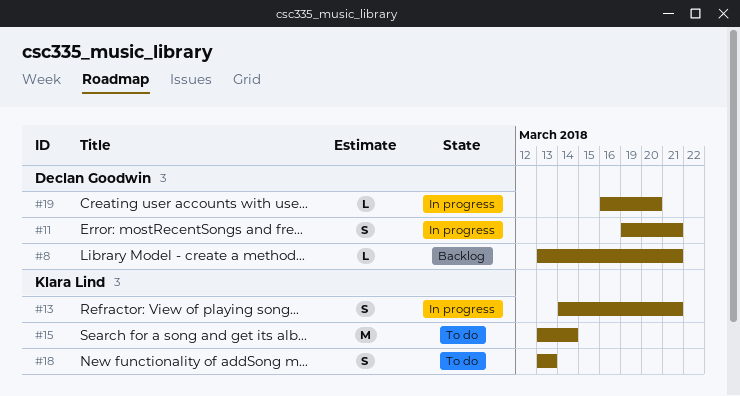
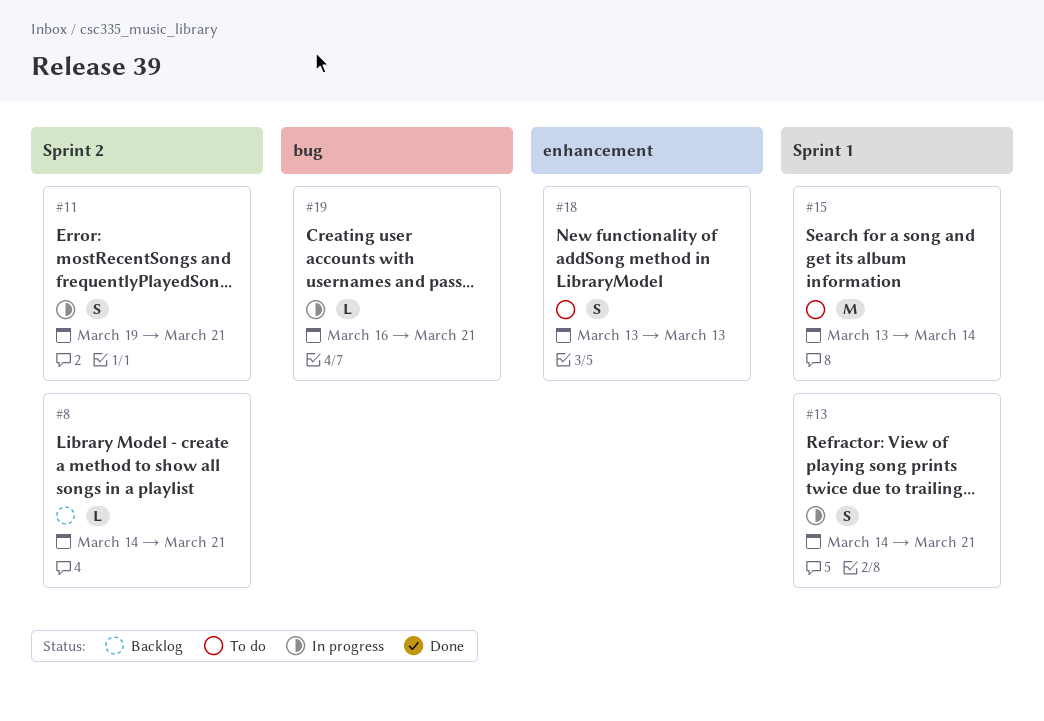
#8, start: Mar 13 -> Mar 14
#19, due: Mar 20 -> Mar 21

